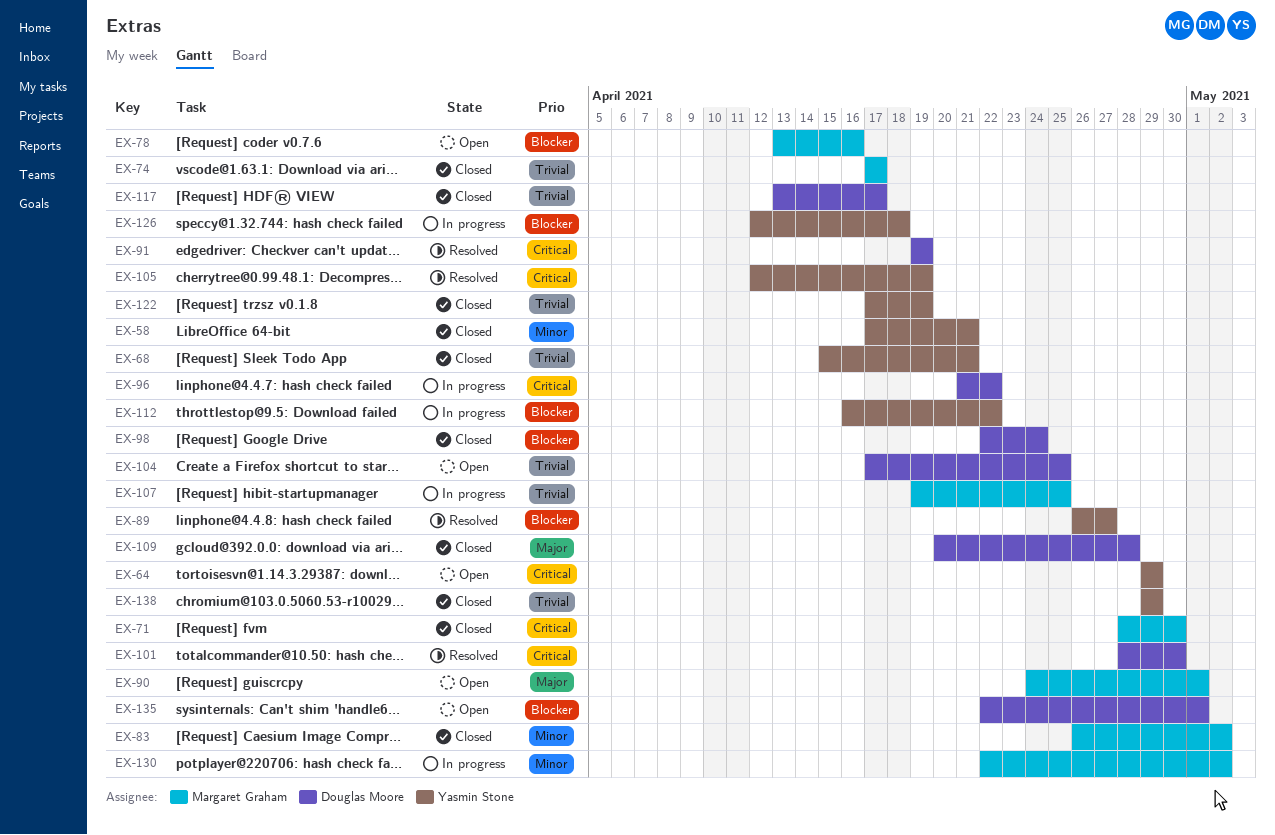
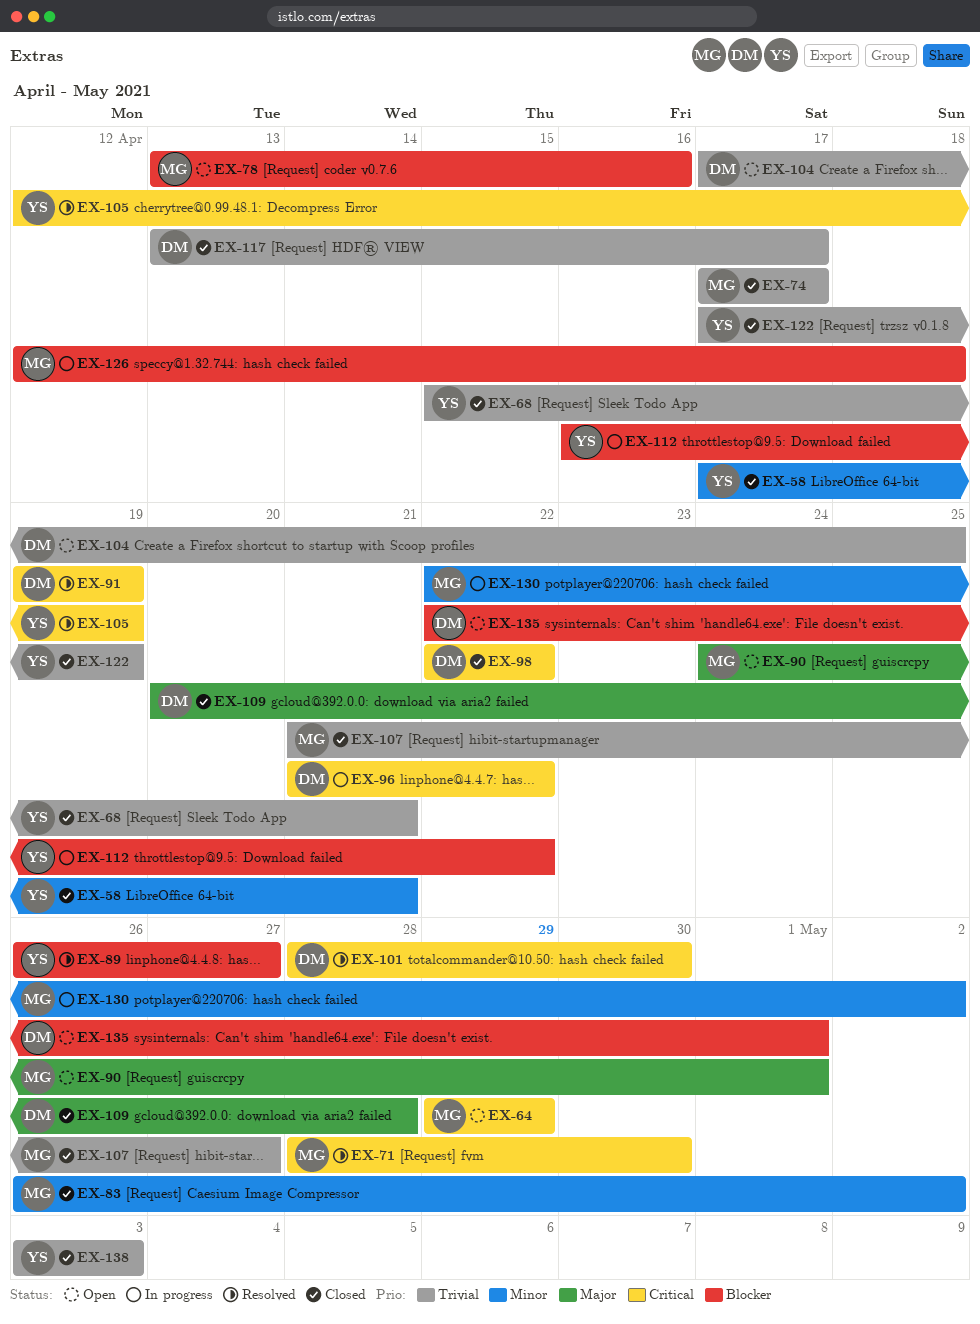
EX-64, owner: Yasmin Stone -> Margaret Graham
EX-71, status: Closed -> Resolved
EX-98, priority: Blocker -> Critical
EX-98, due: Apr 24 -> Apr 22
EX-107, status: In progress -> Closed
EX-107, start: Apr 19 -> Apr 21
EX-107, due: Apr 25 -> Apr 27
EX-126, owner: Yasmin Stone -> Margaret Graham
EX-138, start: Apr 29 -> May 3
EX-138, due: Apr 29 -> May 3

